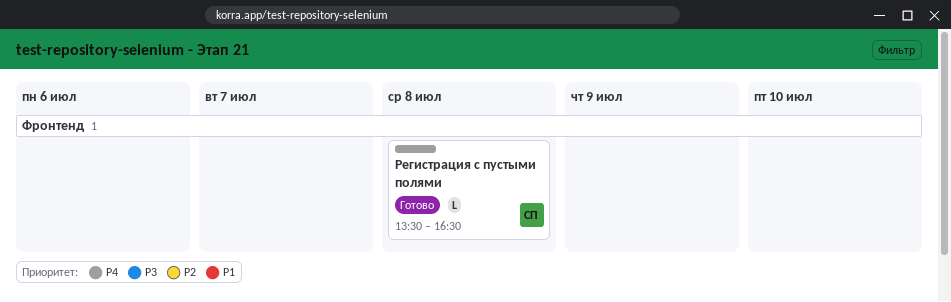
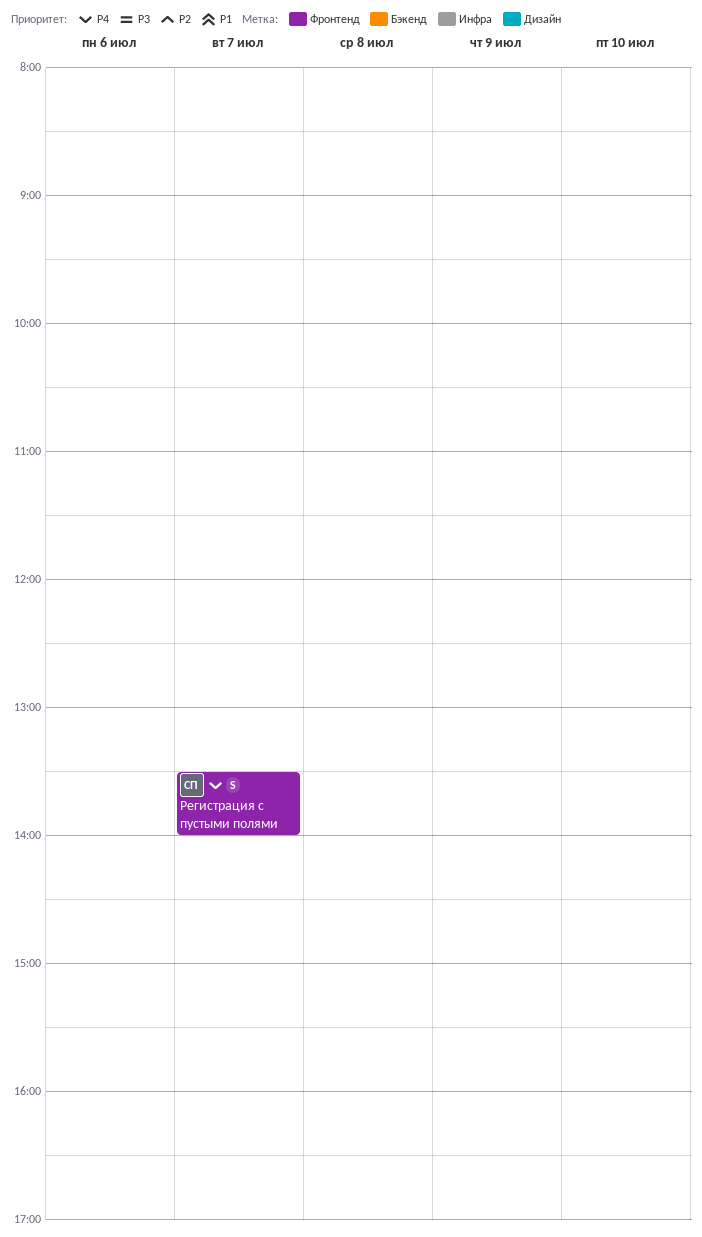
Регистрация с пустыми полями, estimate: L -> S
Регистрация с пустыми полями, day: Jul 8 -> Jul 7
Регистрация с пустыми полями, ends: 16:30 -> 14:00

